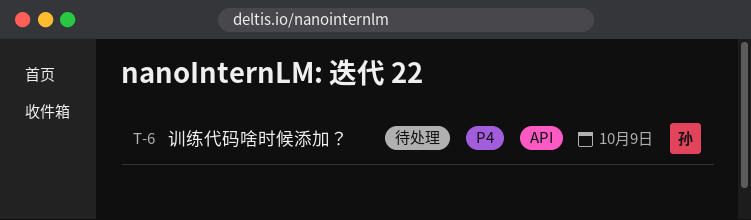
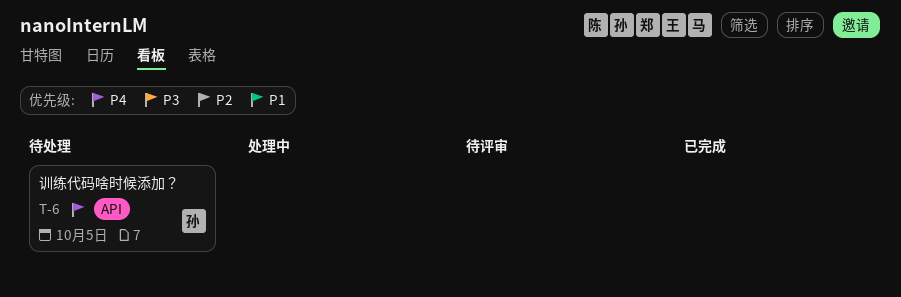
T-6, due: Oct 9 -> Oct 5

